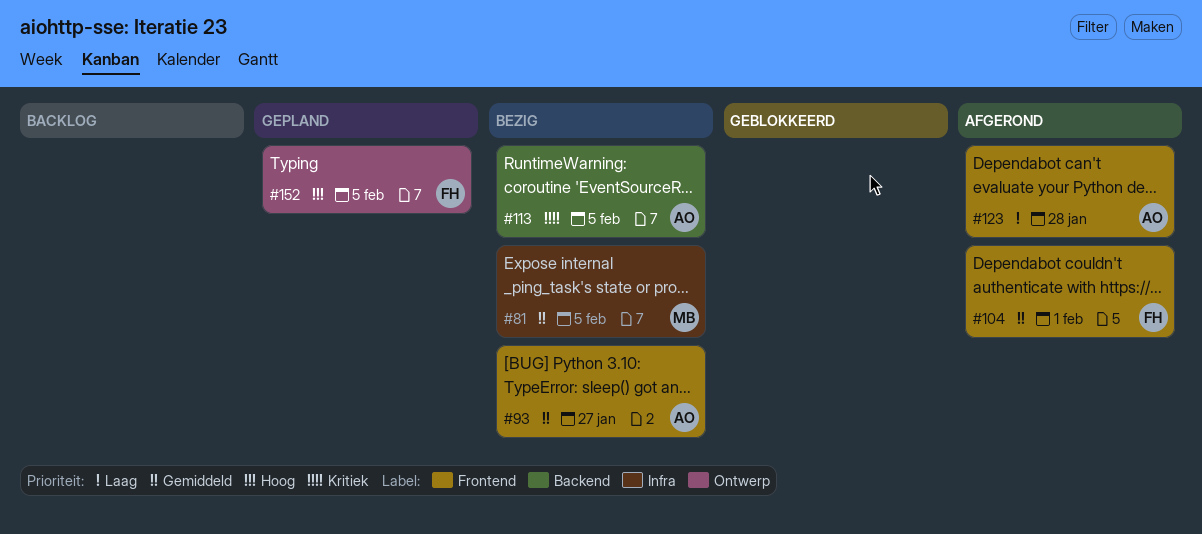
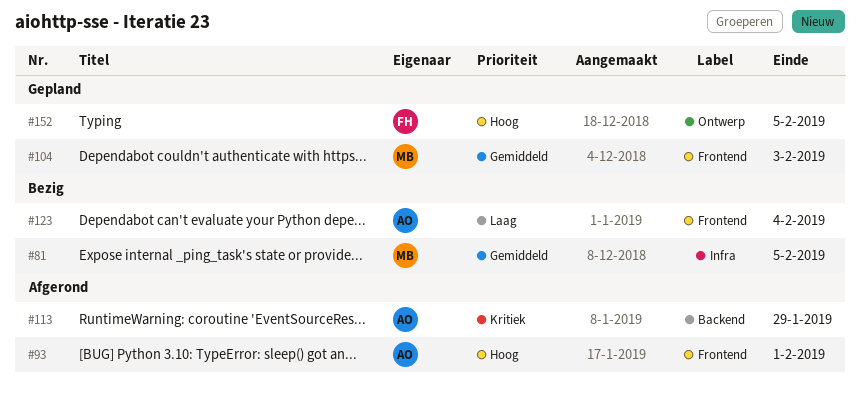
#93, status: Bezig -> Afgerond
#93, priority: Gemiddeld -> Hoog
#93, due: Jan 27 -> Feb 1
#104, status: Afgerond -> Gepland
#104, owner: FH -> MB
#104, due: Feb 1 -> Feb 3
#113, status: Bezig -> Afgerond
#113, due: Feb 5 -> Jan 29
#123, status: Afgerond -> Bezig
#123, due: Jan 28 -> Feb 4

